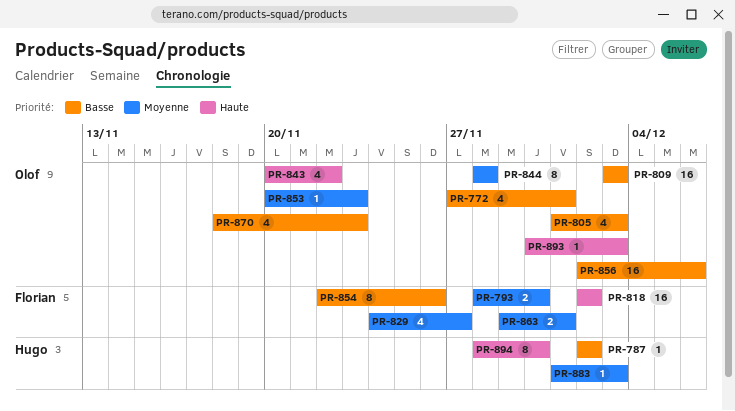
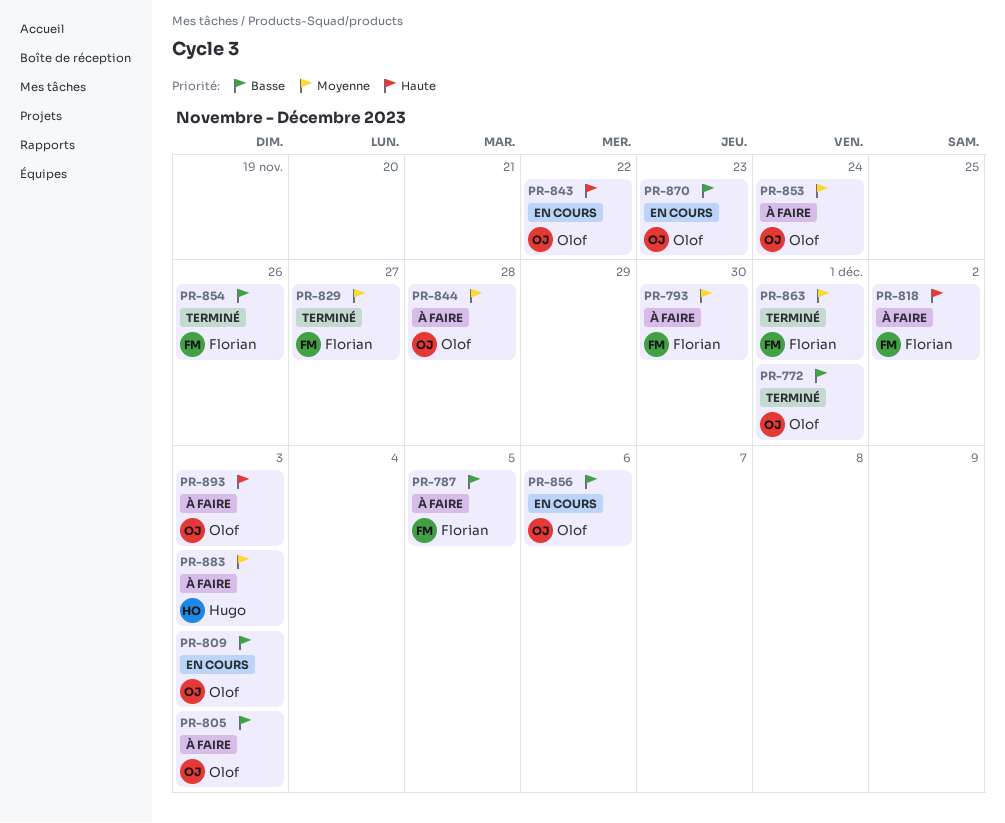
PR-787, owner: Hugo -> Florian
PR-787, due: Dec 2 -> Dec 5
PR-853, due: Nov 23 -> Nov 24
PR-894: present -> none

